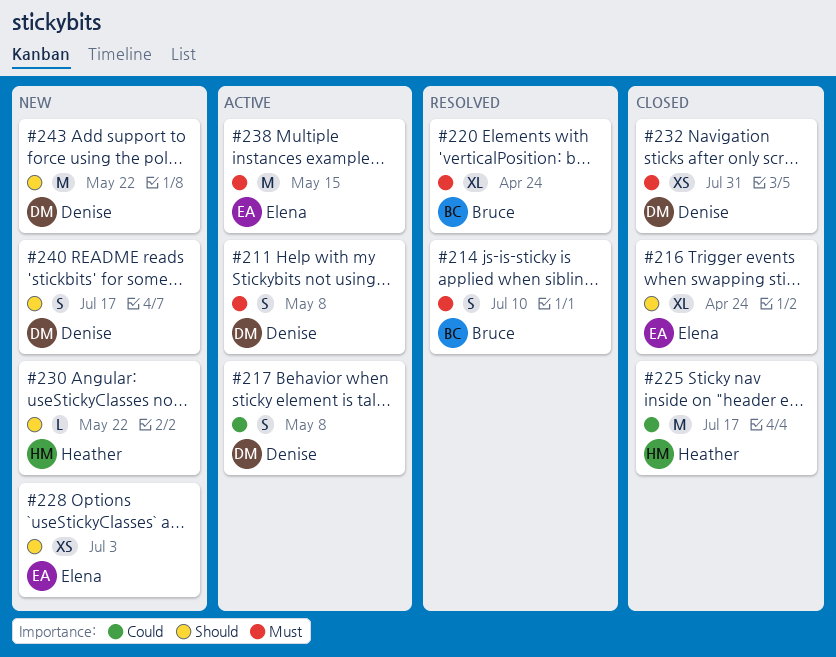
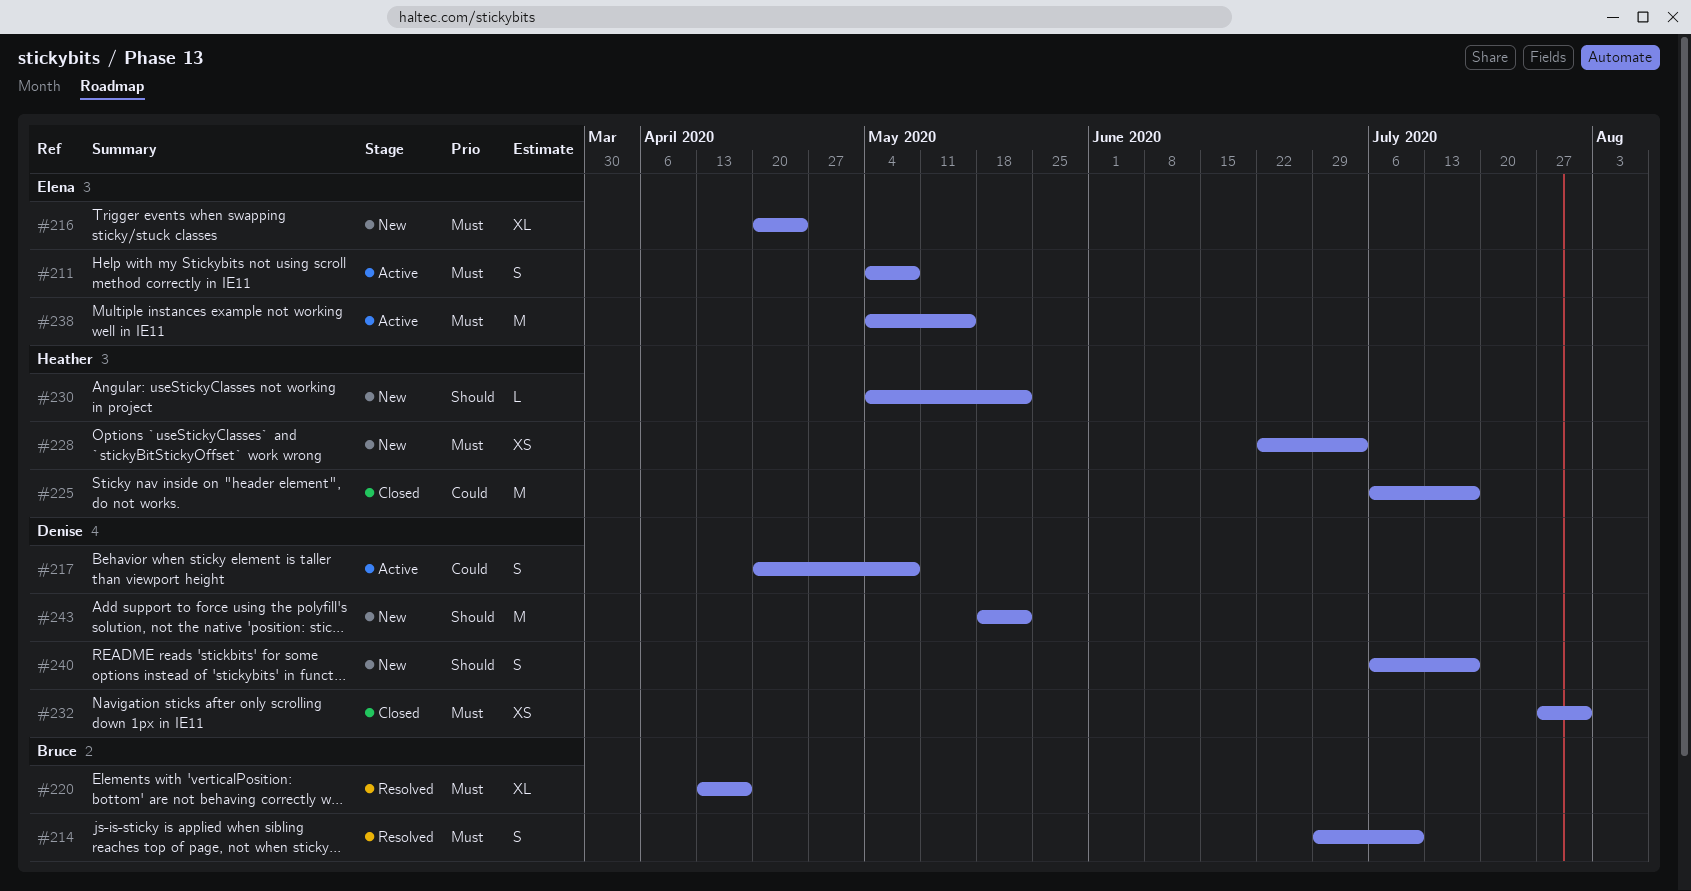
#211, owner: Denise -> Elena
#216, status: Closed -> New
#216, priority: Should -> Must
#220, due: Apr 24 -> Apr 17
#228, owner: Elena -> Heather
#228, priority: Should -> Must

